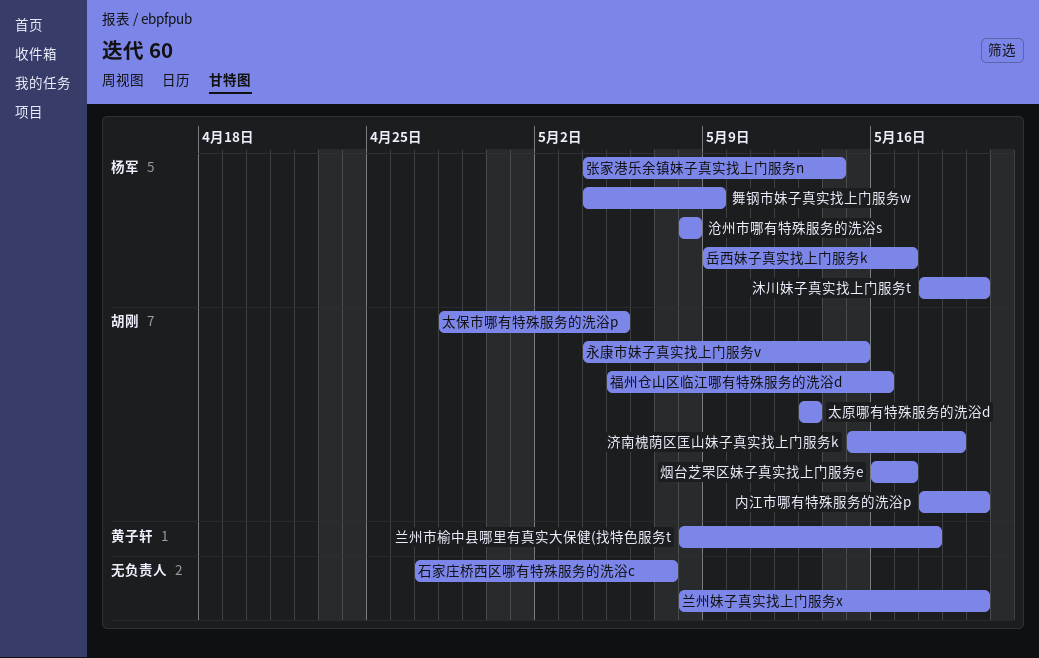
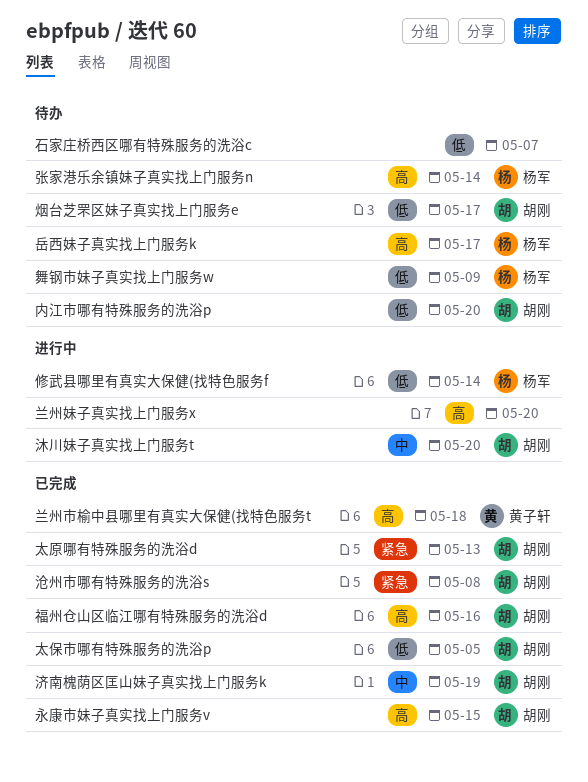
修武县哪里有真实大保健(找特色服务f: none -> present
沐川妹子真实找上门服务t, owner: 杨军 -> 胡刚
沧州市哪有特殊服务的洗浴s, owner: 杨军 -> 胡刚

